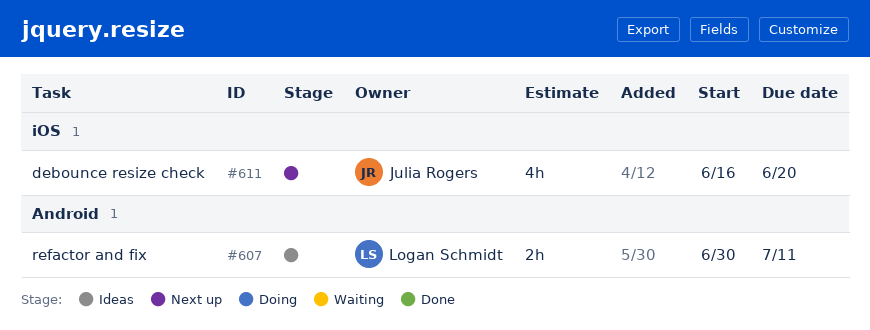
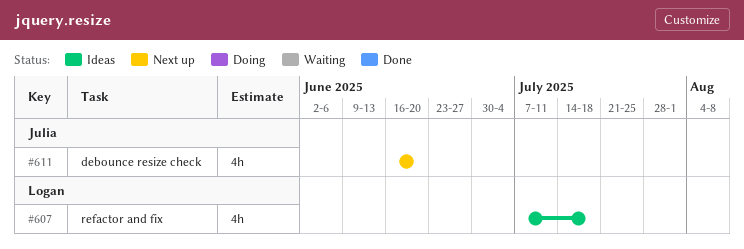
#607, estimate: 2h -> 4h
#607, start: Jun 30 -> Jul 7
#607, due: Jul 11 -> Jul 18

